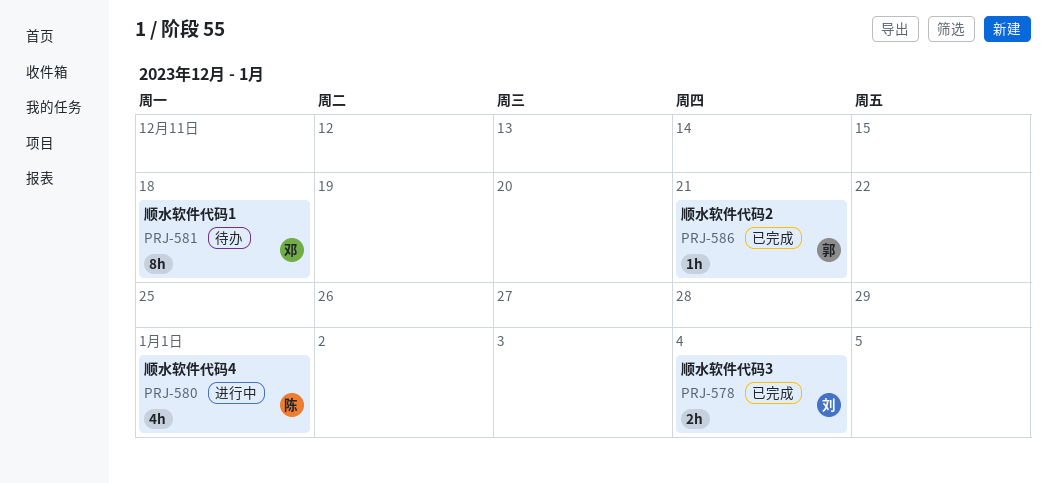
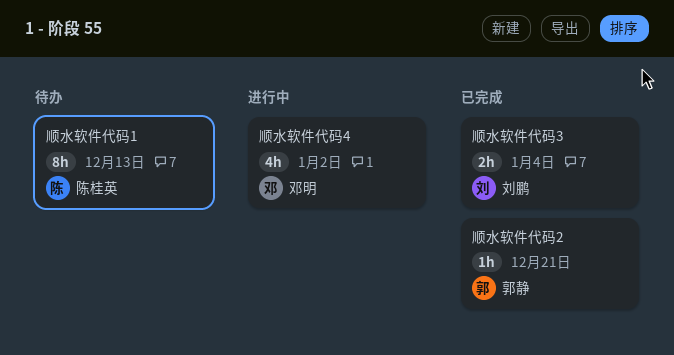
顺水软件代码1, owner: 邓明 -> 陈桂英
顺水软件代码1, due: Dec 18 -> Dec 13
顺水软件代码4, owner: 陈桂英 -> 邓明
顺水软件代码4, due: Jan 1 -> Jan 2

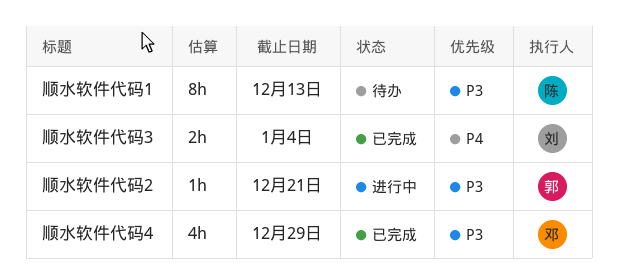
顺水软件代码2, status: 已完成 -> 进行中
顺水软件代码4, status: 进行中 -> 已完成
顺水软件代码4, due: Jan 2 -> Dec 29

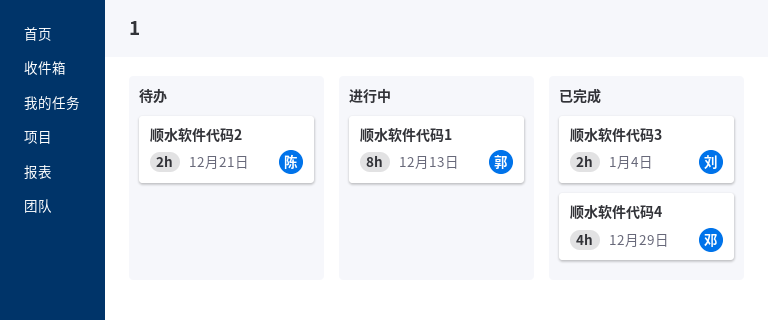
顺水软件代码1, status: 待办 -> 进行中
顺水软件代码1, owner: 陈 -> 郭
顺水软件代码2, status: 进行中 -> 待办
顺水软件代码2, owner: 郭 -> 陈
顺水软件代码2, estimate: 1h -> 2h

